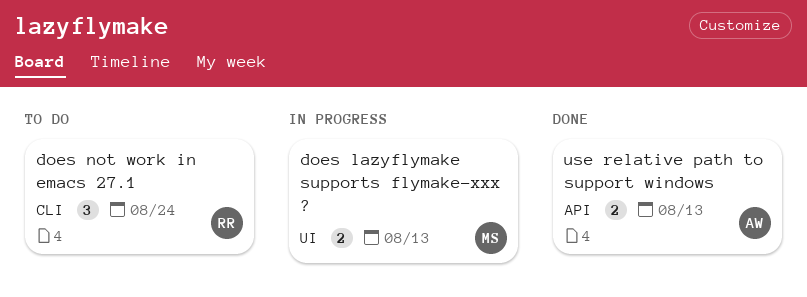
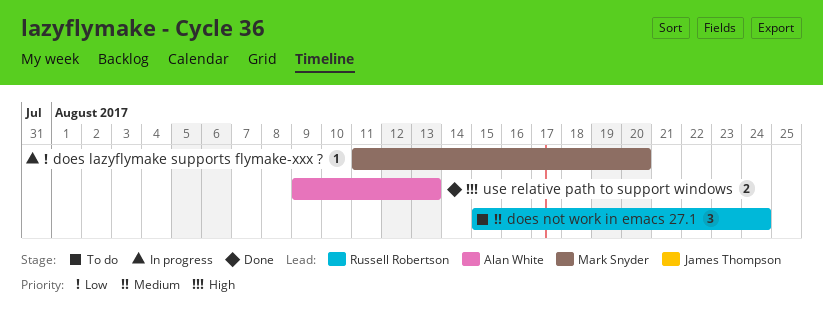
does lazyflymake supports flymake-xxx ?, estimate: 2 -> 1
does lazyflymake supports flymake-xxx ?, due: Aug 13 -> Aug 20

